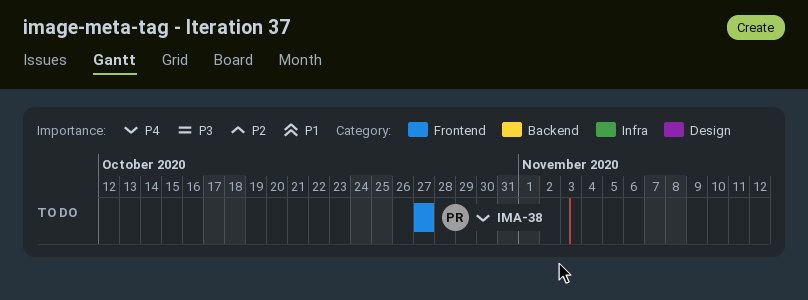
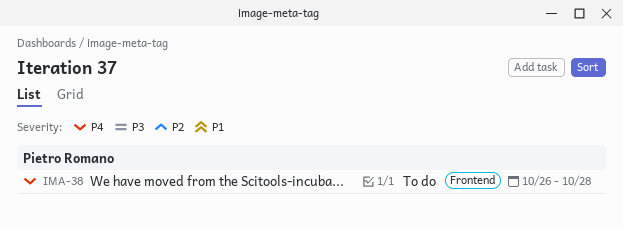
IMA-38, start: Oct 27 -> Oct 26
IMA-38, due: Oct 27 -> Oct 28

